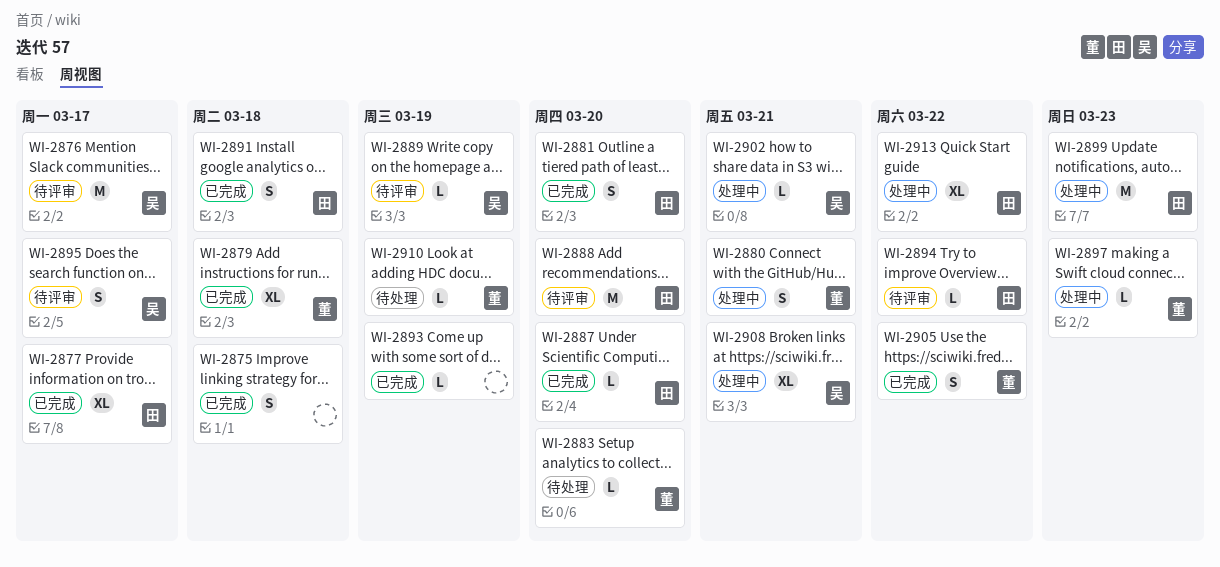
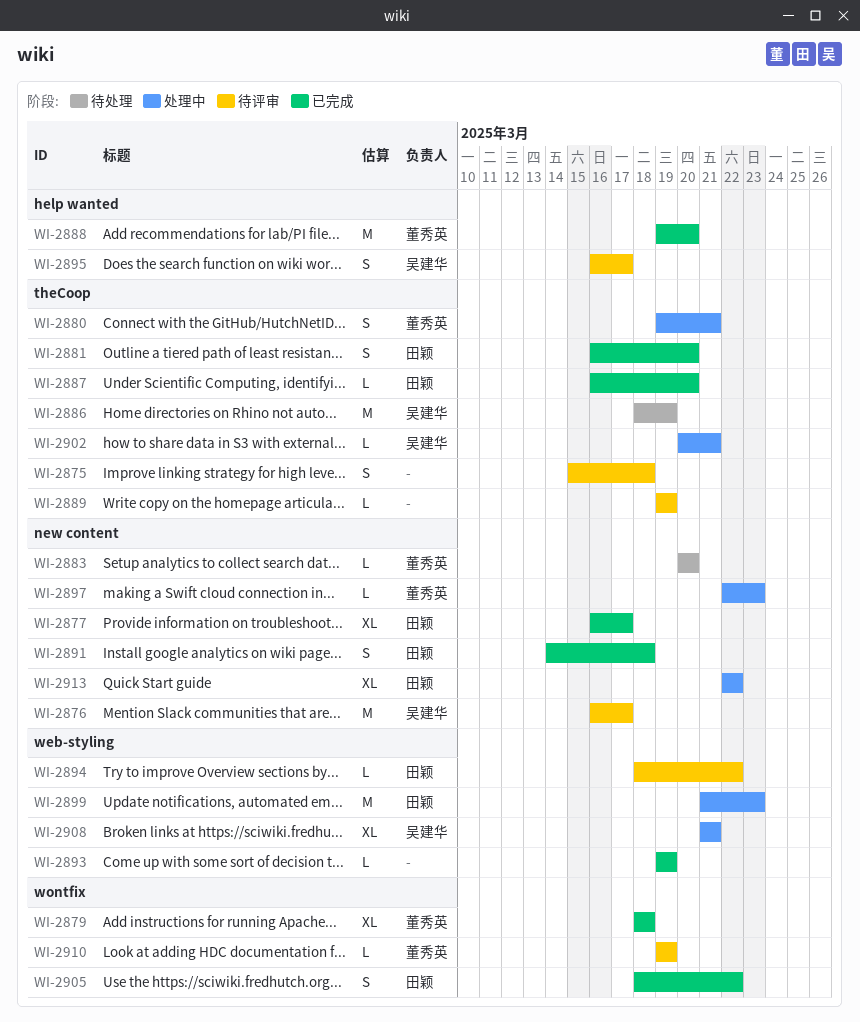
WI-2875, status: 已完成 -> 待评审
WI-2886: none -> present
WI-2888, status: 待评审 -> 已完成
WI-2888, owner: 田颖 -> 董秀英
WI-2889, owner: 吴建华 -> none
WI-2905, owner: 董秀英 -> 田颖
WI-2910, status: 待处理 -> 待评审

